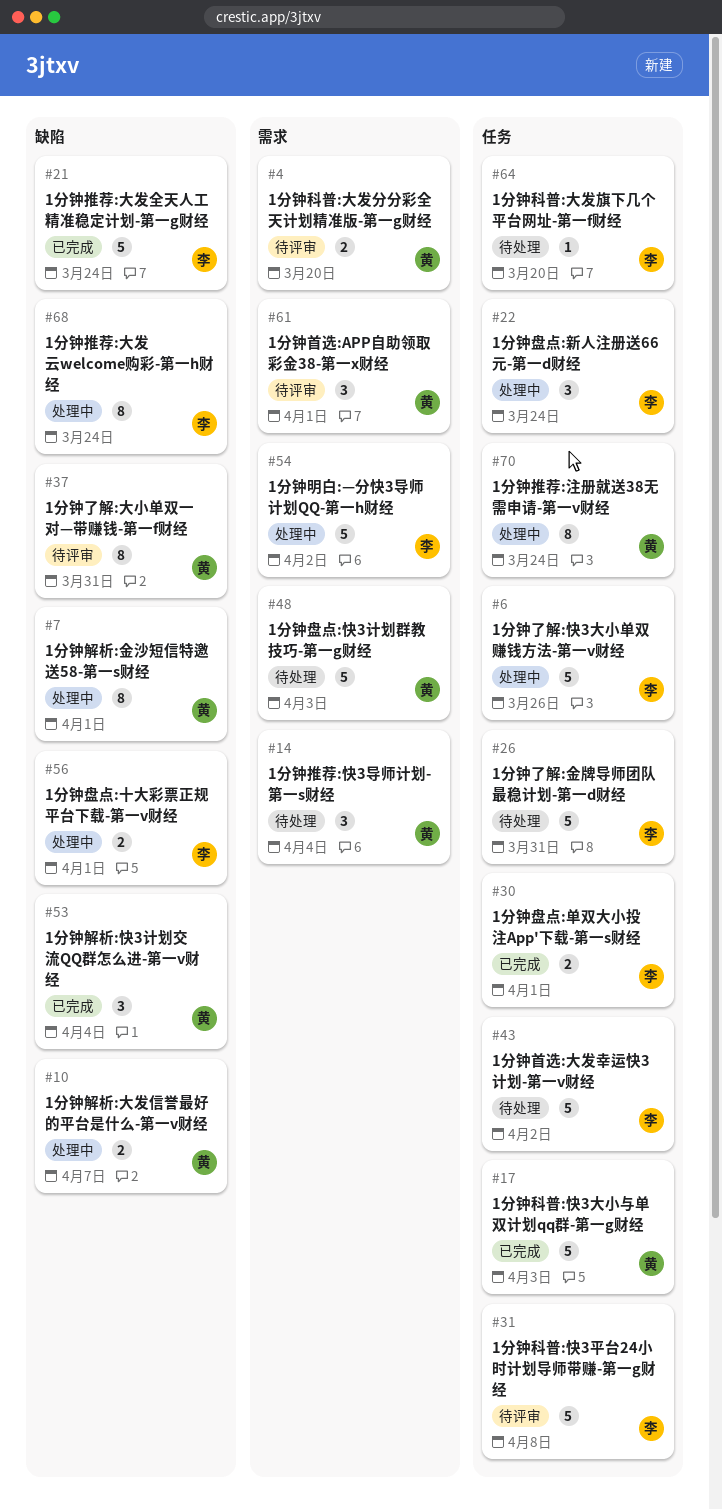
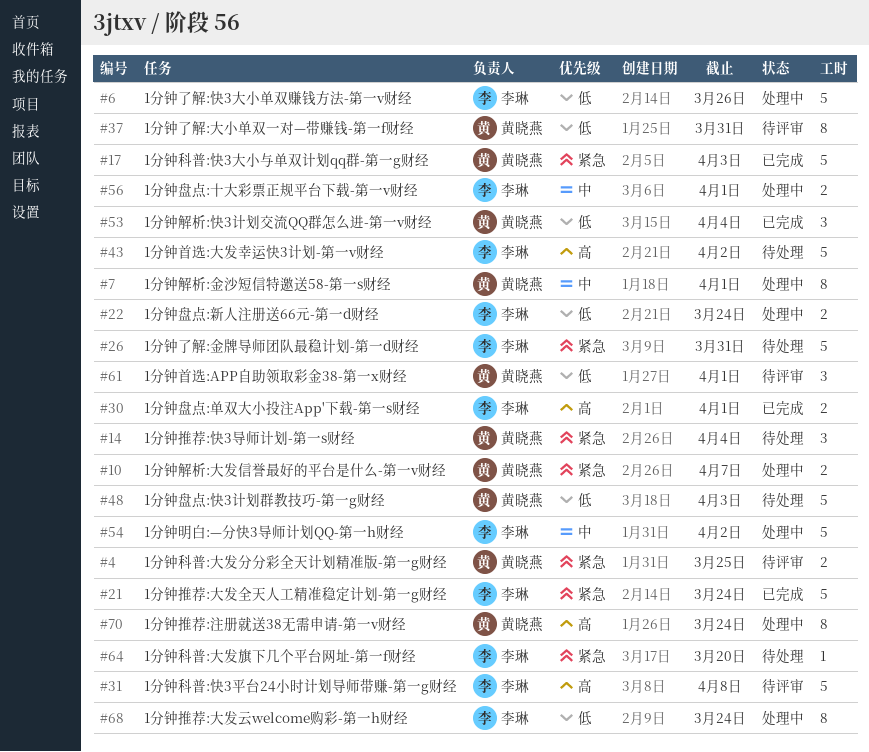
#4, due: Mar 20 -> Mar 25
#22, estimate: 3 -> 2

